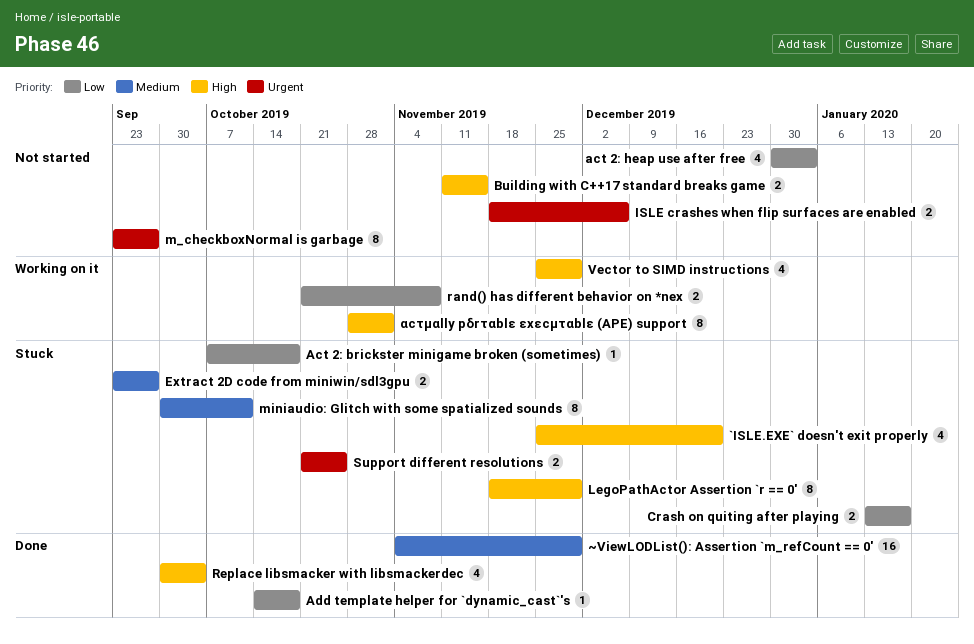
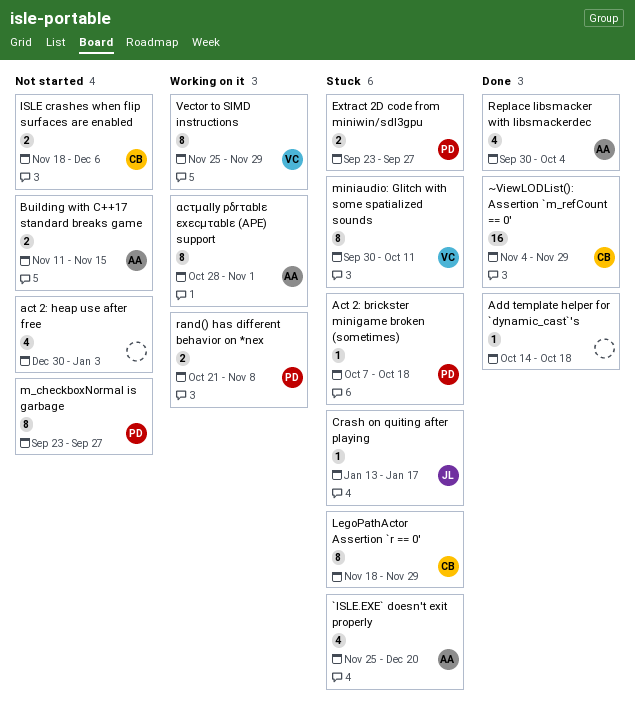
Crash on quiting after playing, estimate: 2 -> 1
Support different resolutions: present -> none
Vector to SIMD instructions, estimate: 4 -> 8

